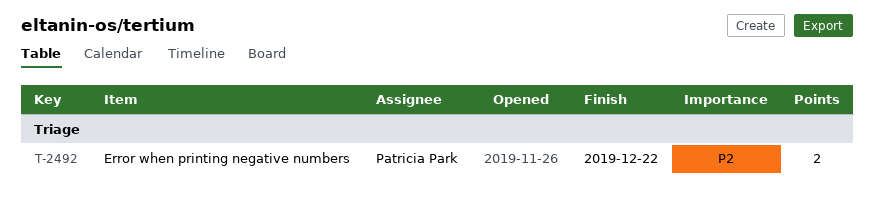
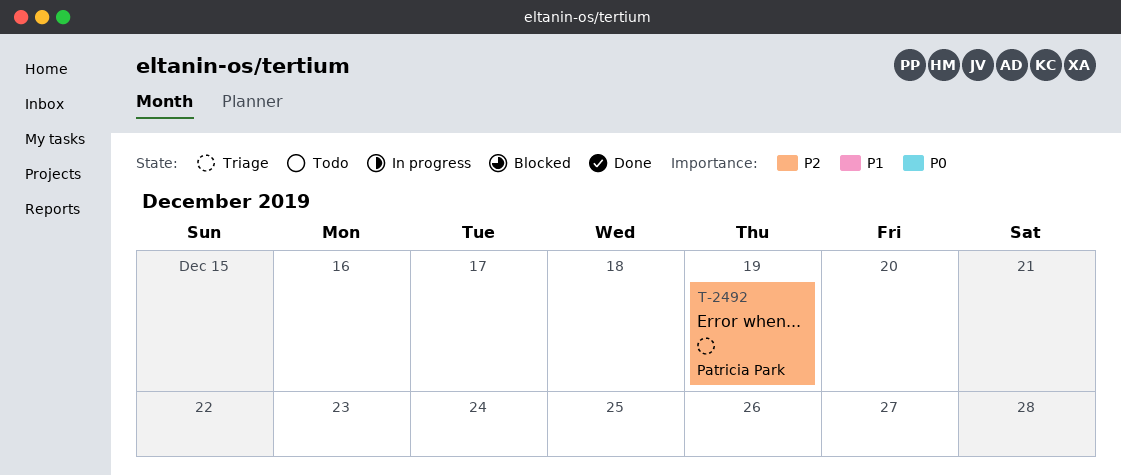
T-2492, due: Dec 22 -> Dec 19

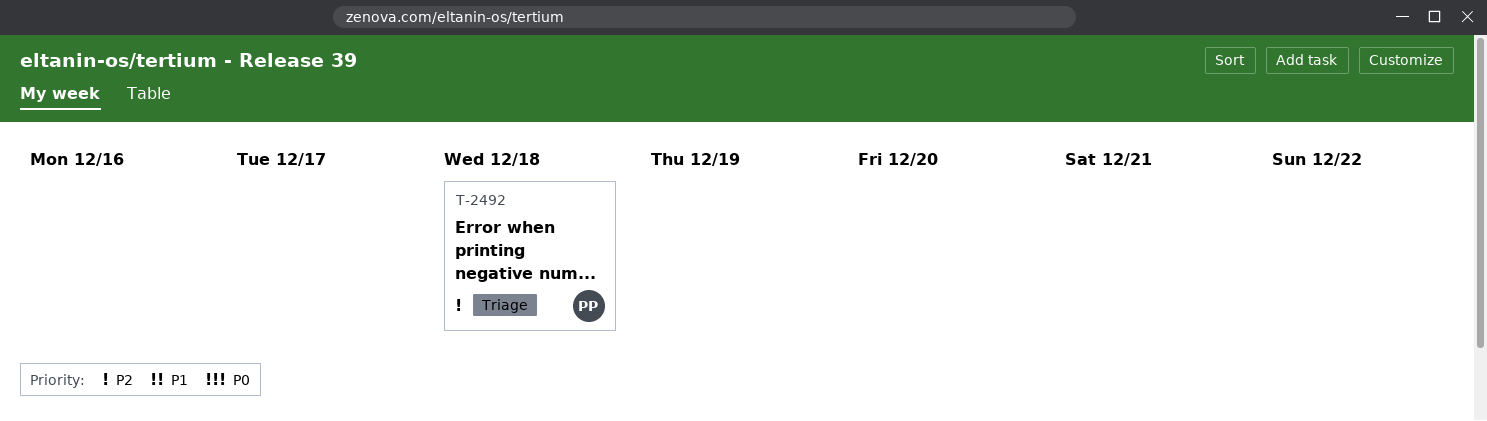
T-2492, due: Dec 19 -> Dec 18

